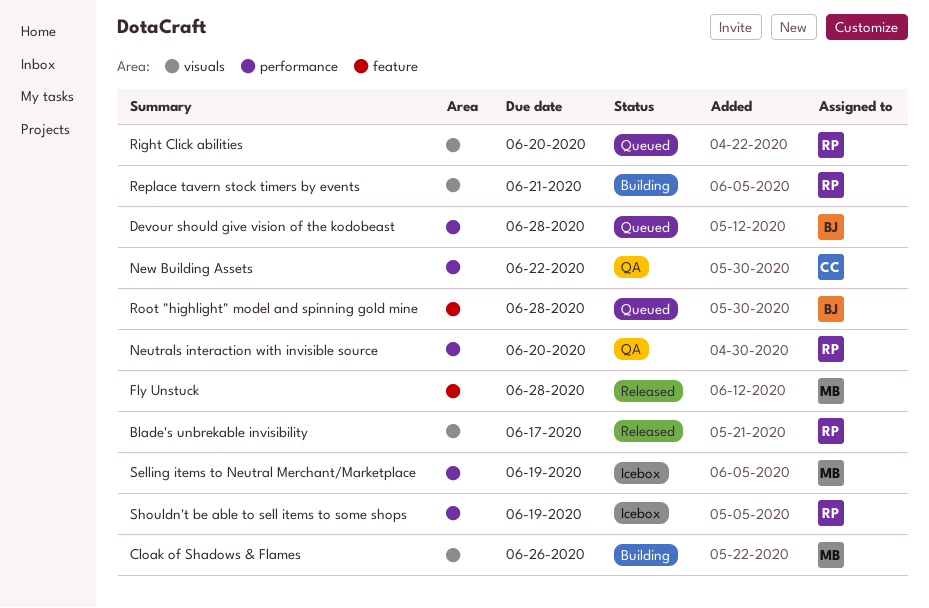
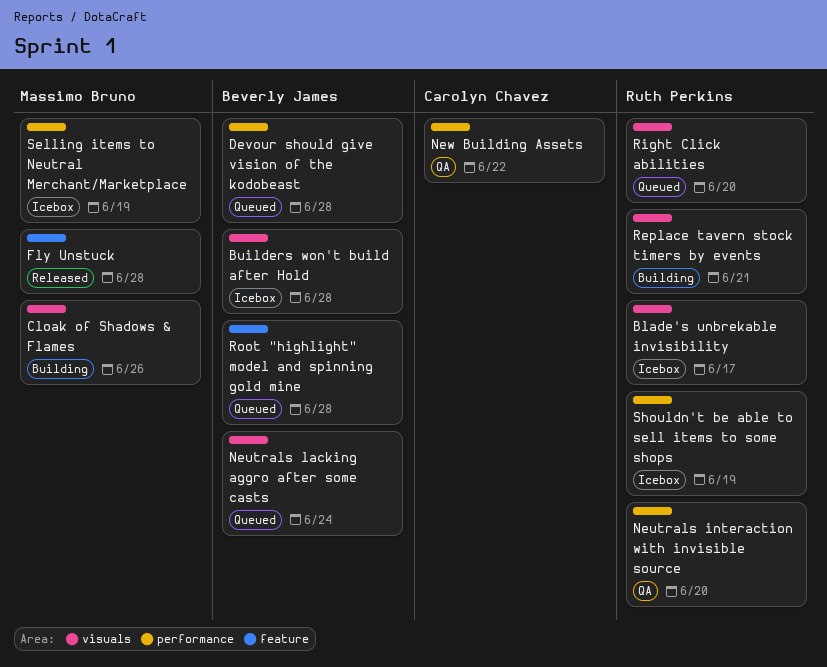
Blade's unbrekable invisibility, status: Released -> Icebox
Builders won't build after Hold: none -> present
Neutrals lacking aggro after some casts: none -> present

